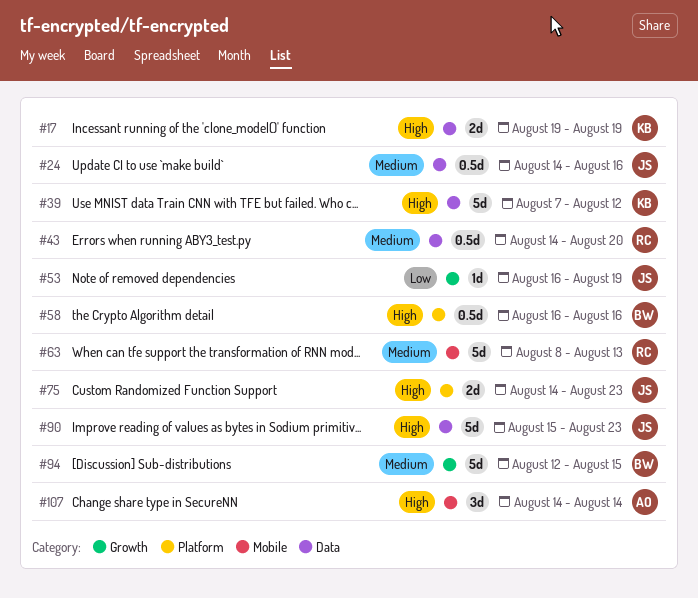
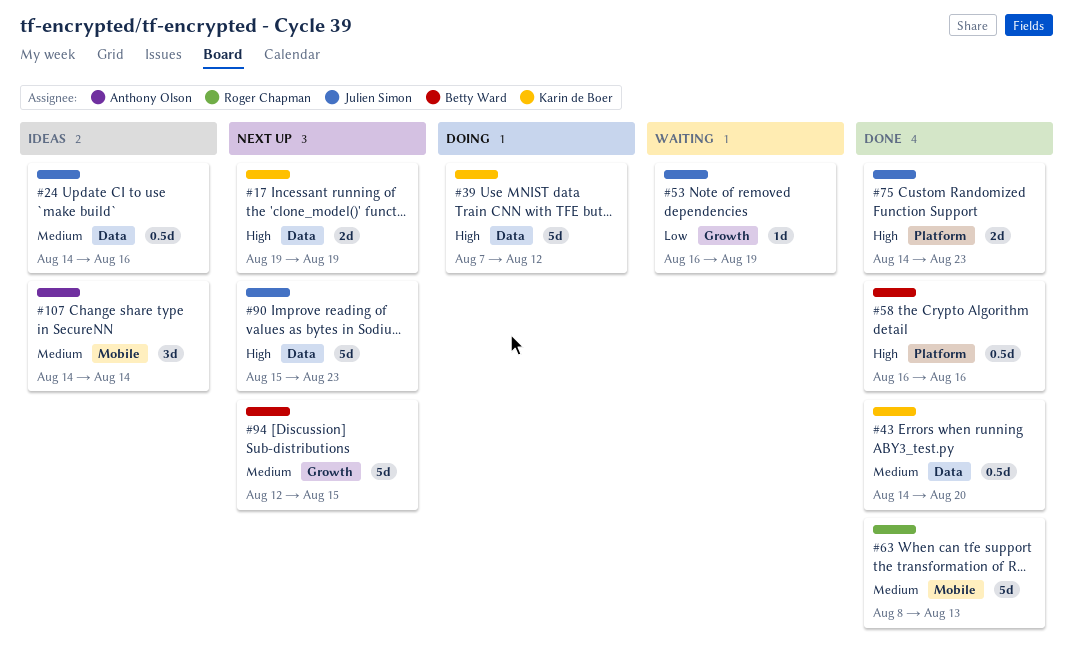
#43, owner: Roger Chapman -> Karin de Boer
#107, priority: High -> Medium

